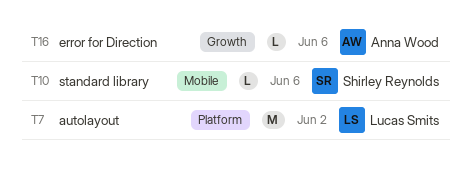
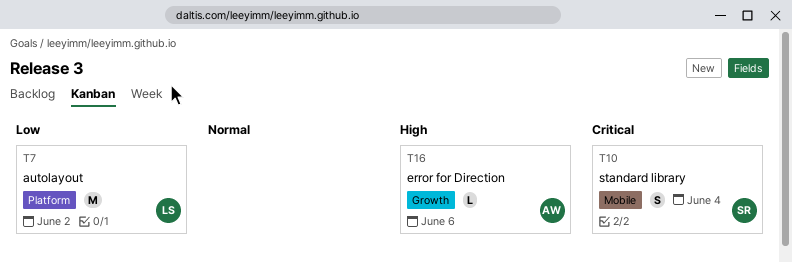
T10, estimate: L -> S
T10, due: Jun 6 -> Jun 4

